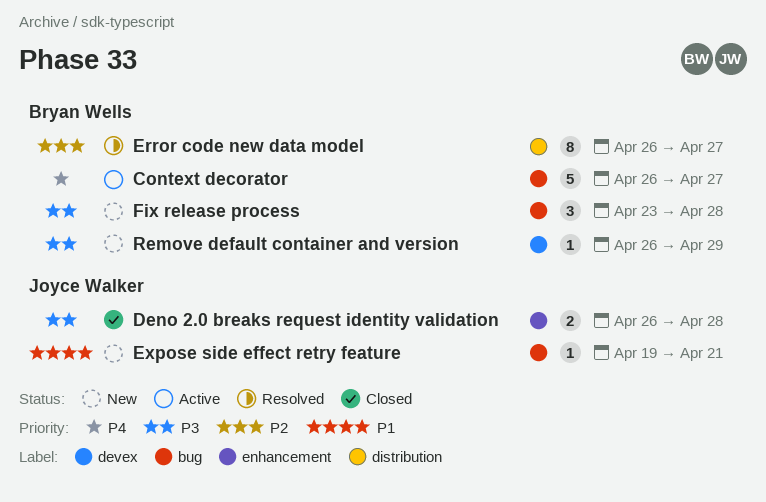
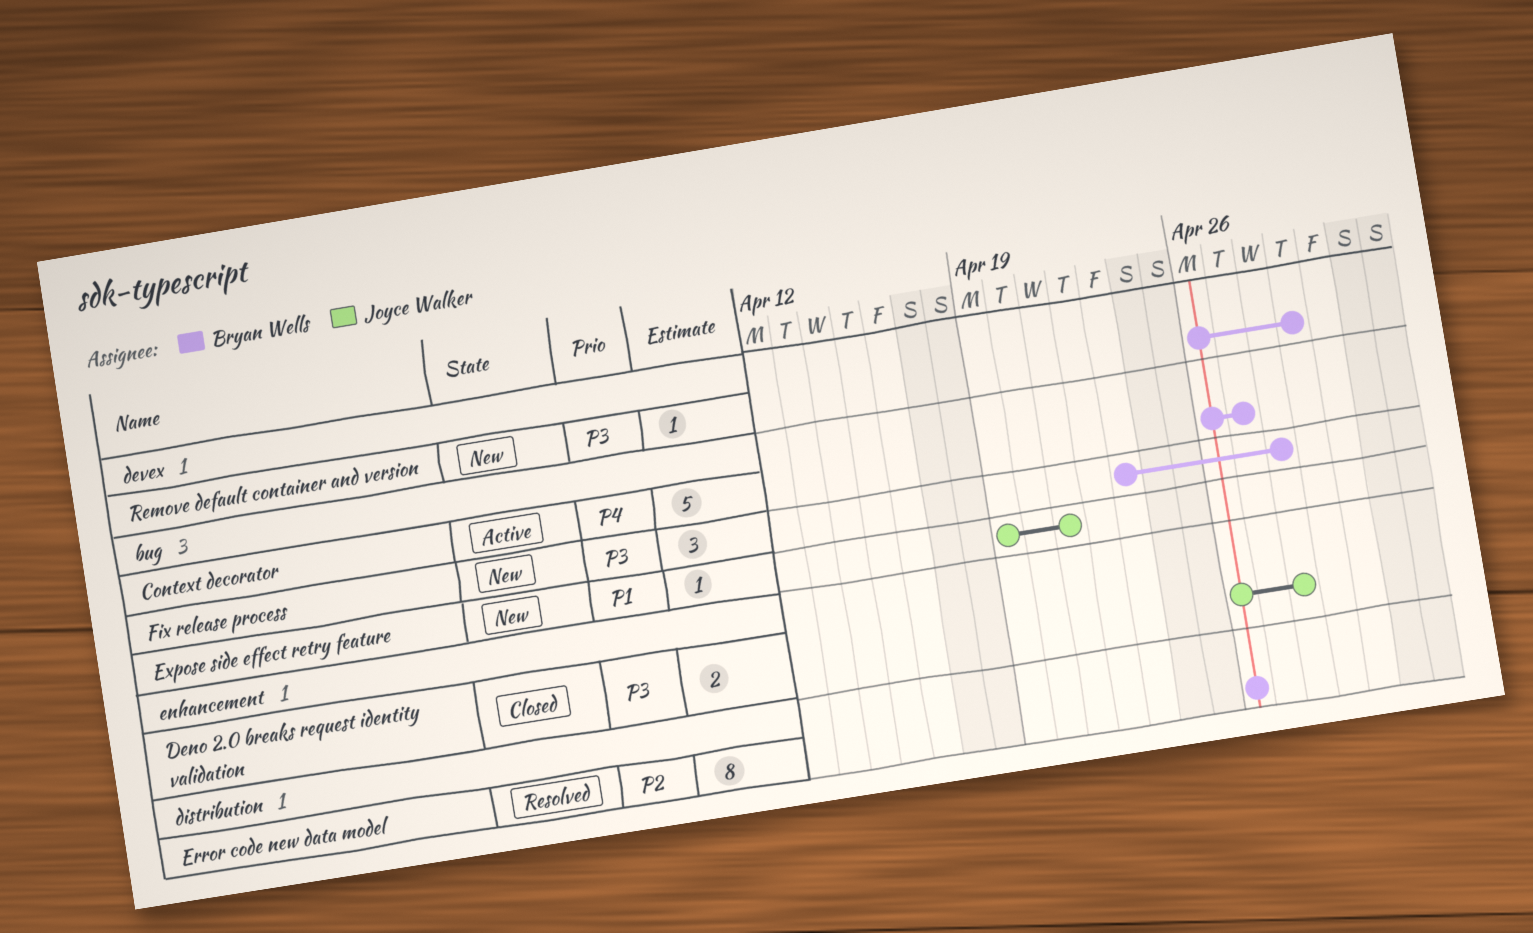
Error code new data model, due: Apr 27 -> Apr 26

